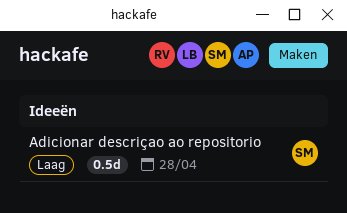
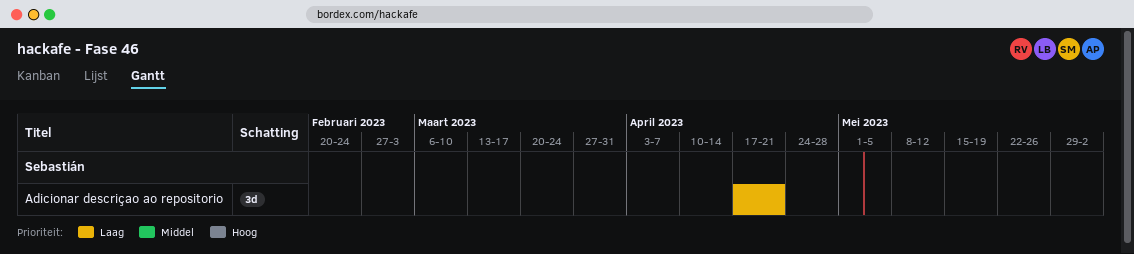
Adicionar descriçao ao repositorio, estimate: 0.5d -> 3d
Adicionar descriçao ao repositorio, due: Apr 28 -> Apr 21

